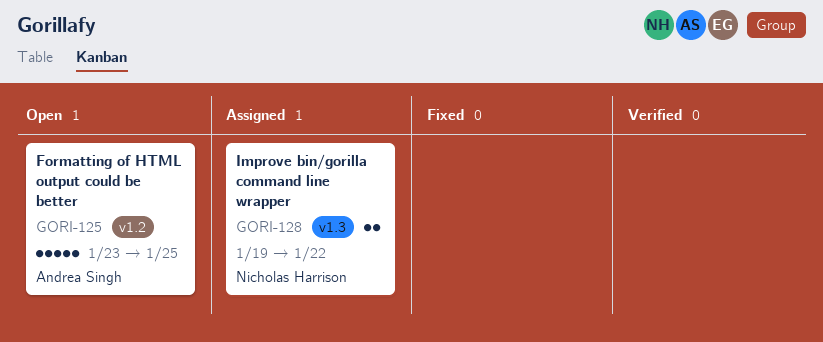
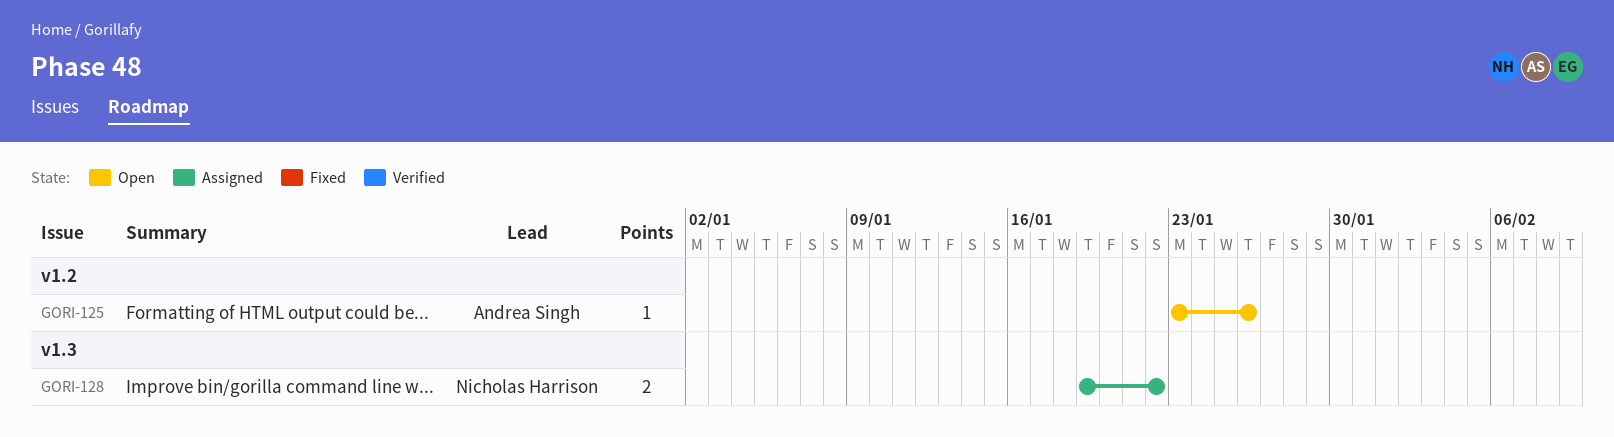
GORI-125, estimate: 5 -> 1
GORI-125, due: Jan 25 -> Jan 26

